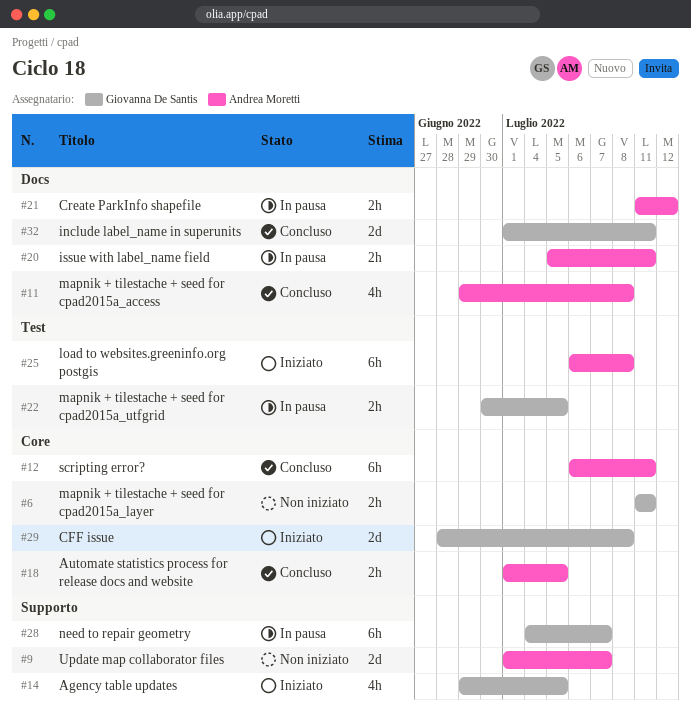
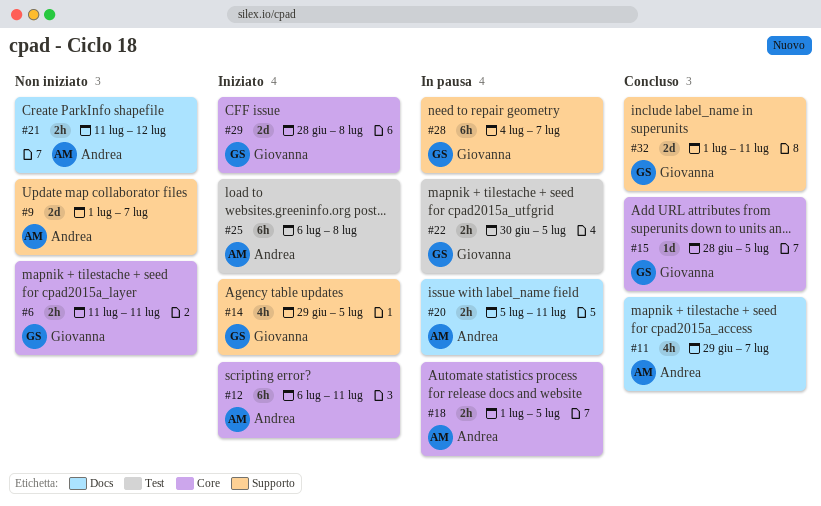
#11, due: Jul 8 -> Jul 7
#12, status: Concluso -> Iniziato
#15: none -> present
#18, status: Concluso -> In pausa
#21, status: In pausa -> Non iniziato
#32, label: Docs -> Supporto

